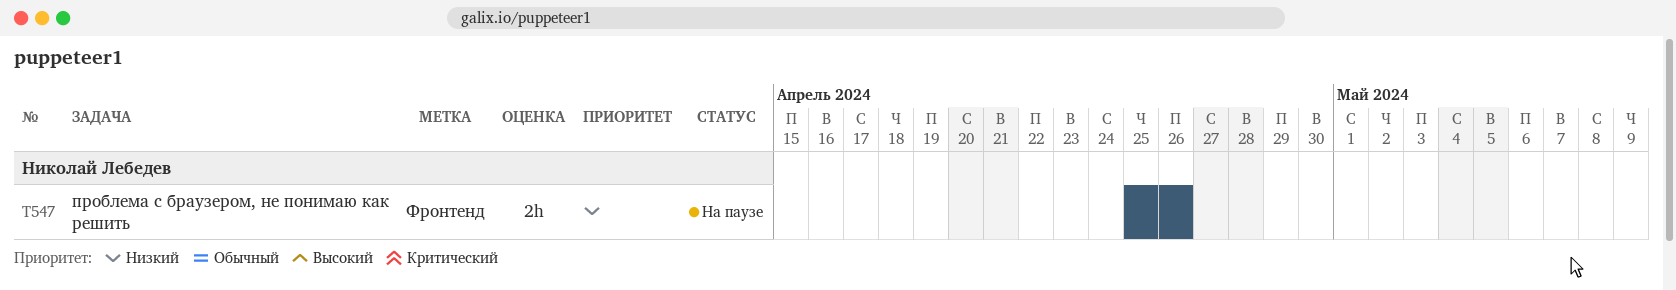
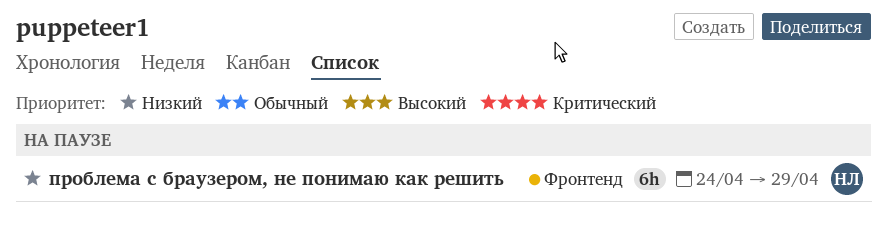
проблема с браузером, не понимаю как решить, estimate: 2h -> 6h
проблема с браузером, не понимаю как решить, start: Apr 25 -> Apr 24
проблема с браузером, не понимаю как решить, due: Apr 26 -> Apr 29

